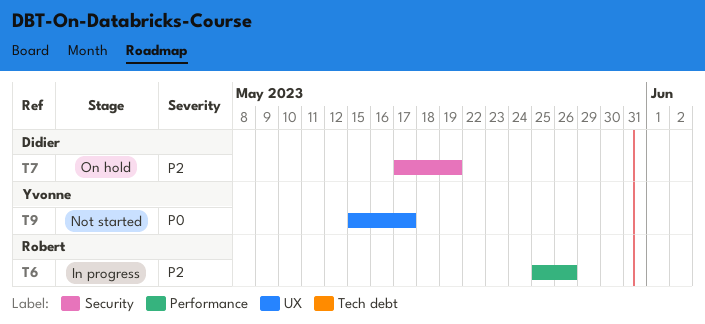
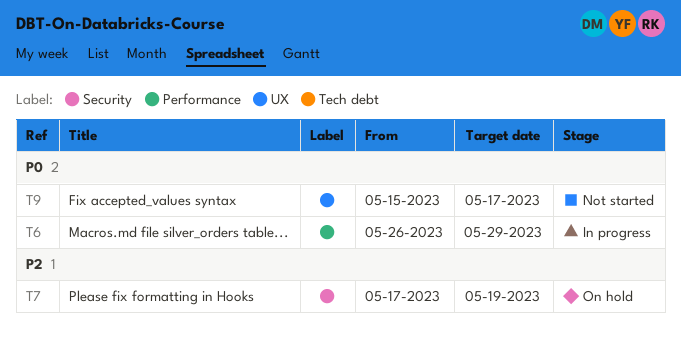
T6, priority: P2 -> P0
T6, start: May 25 -> May 26
T6, due: May 26 -> May 29

